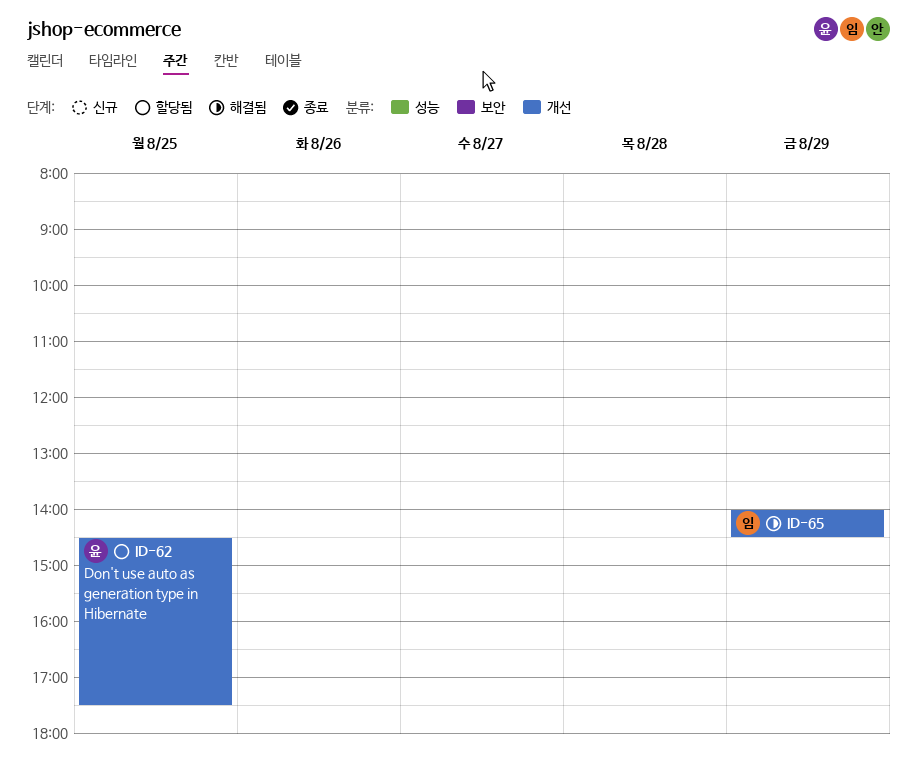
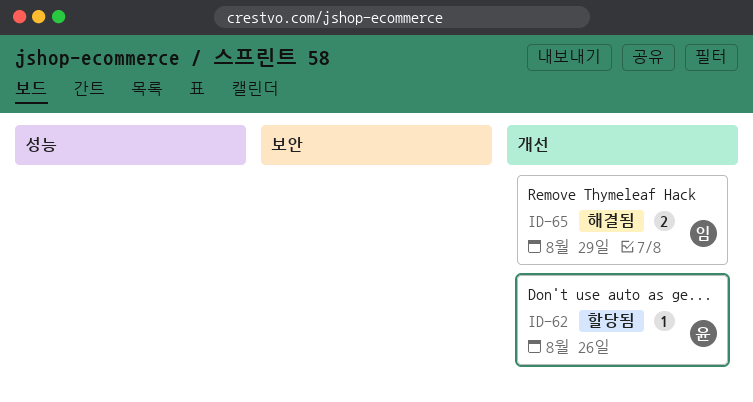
ID-62, day: Aug 25 -> Aug 26

